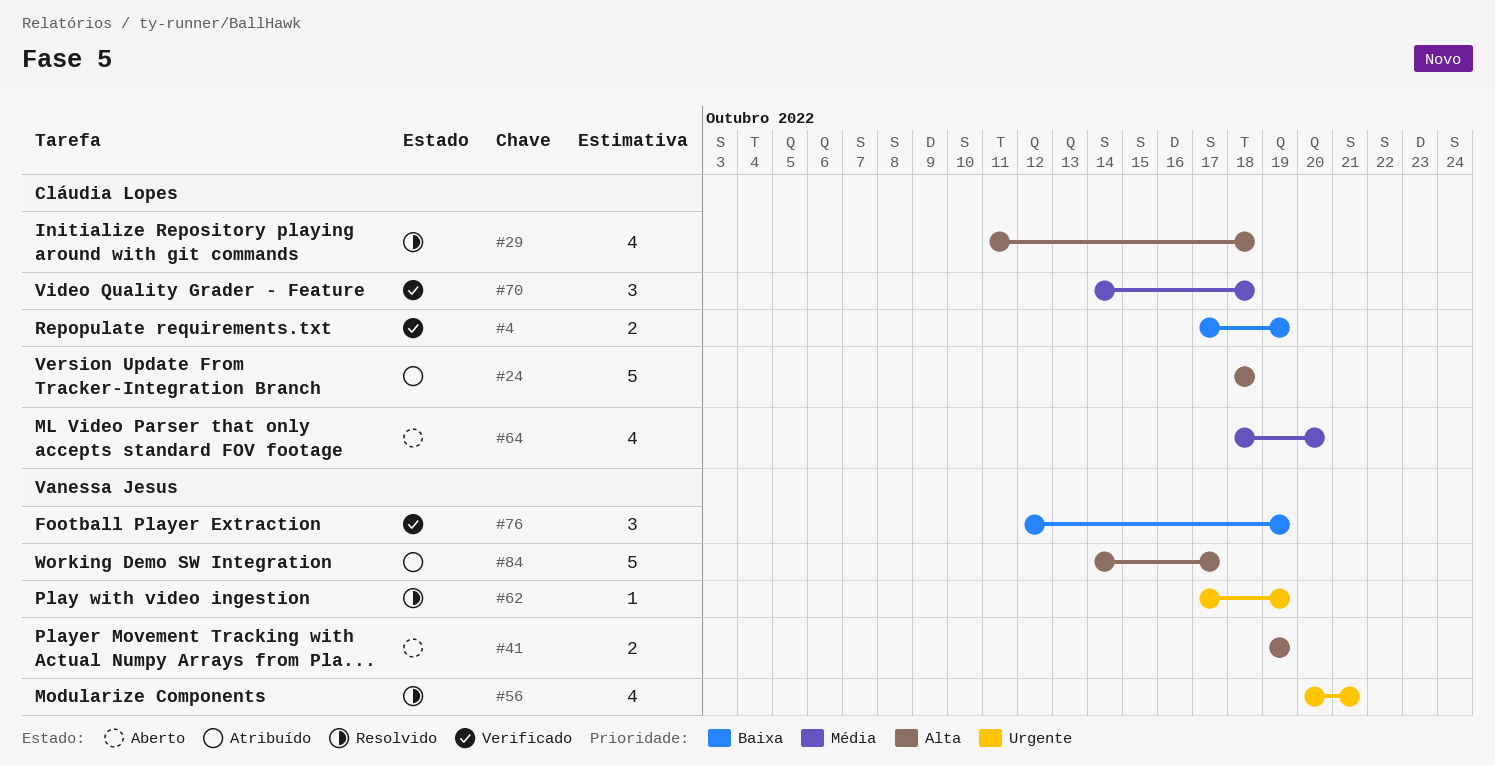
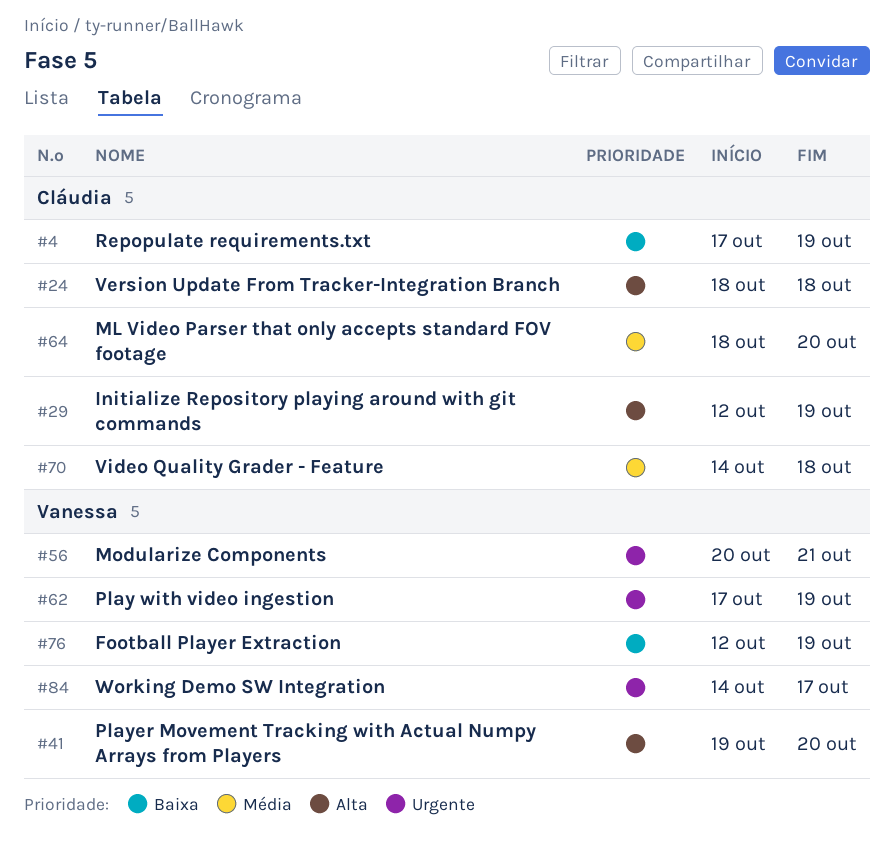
#29, start: Oct 11 -> Oct 12
#29, due: Oct 18 -> Oct 19
#41, due: Oct 19 -> Oct 20
#84, priority: Alta -> Urgente

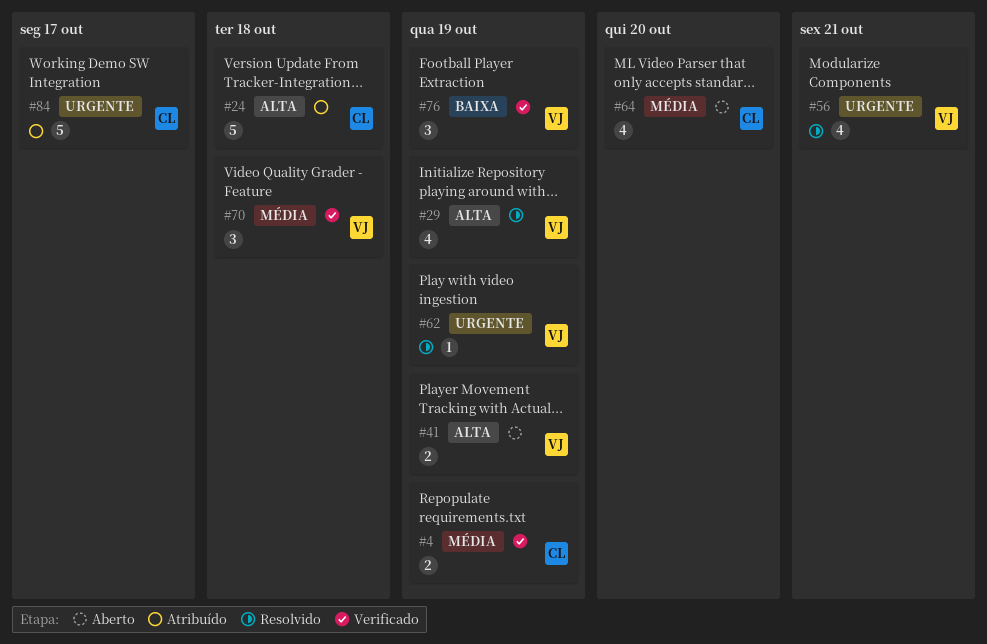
#4, priority: Baixa -> Média
#29, owner: Cláudia -> Vanessa
#41, due: Oct 20 -> Oct 19
#70, owner: Cláudia -> Vanessa
#84, owner: Vanessa -> Cláudia

